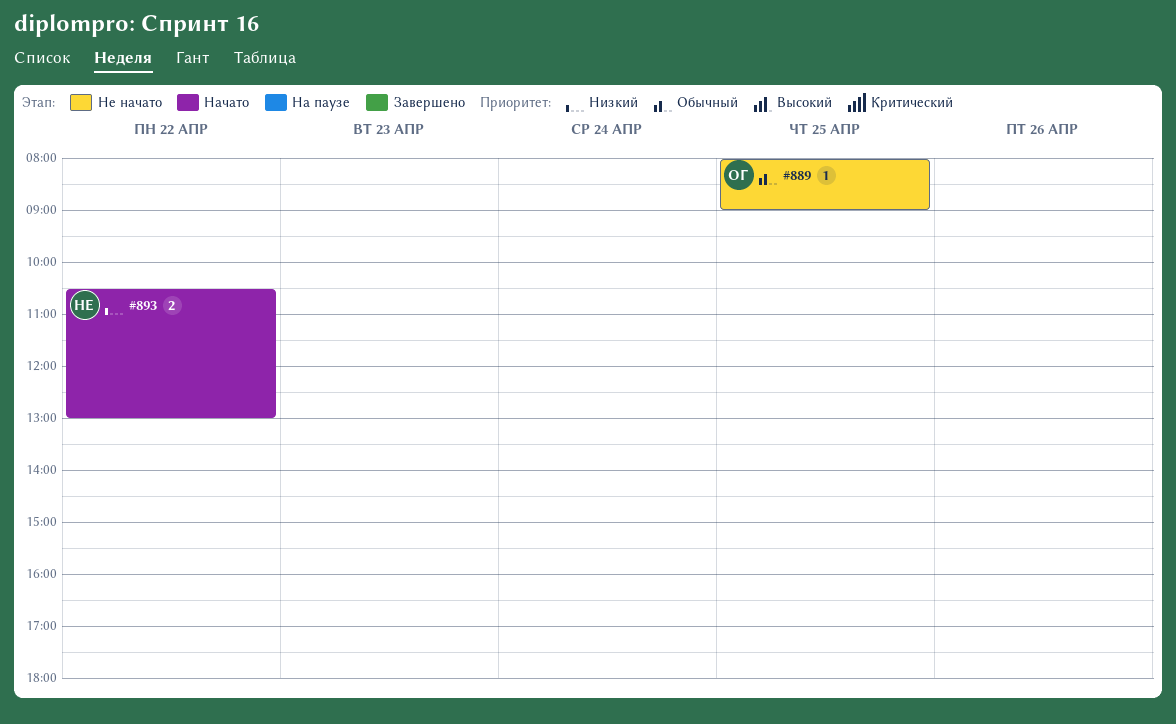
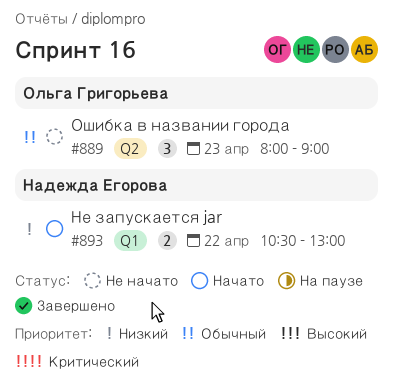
#889, estimate: 1 -> 3
#889, day: Apr 25 -> Apr 23

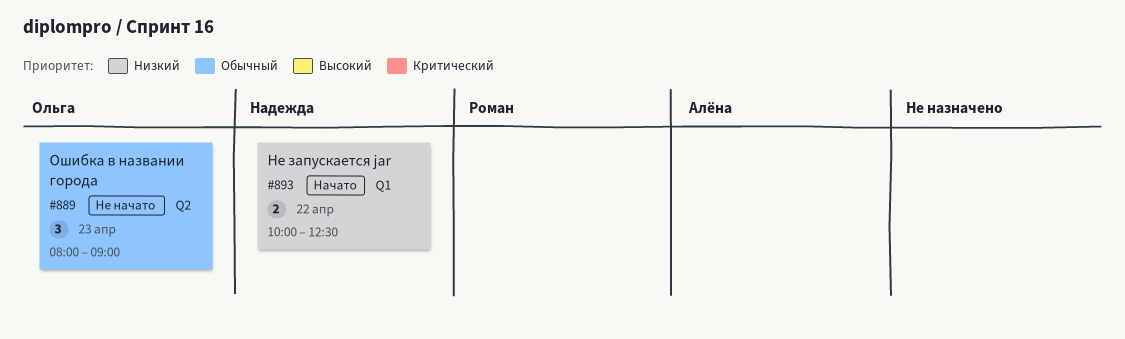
#893, begins: 10:30 -> 10:00
#893, ends: 13:00 -> 12:30

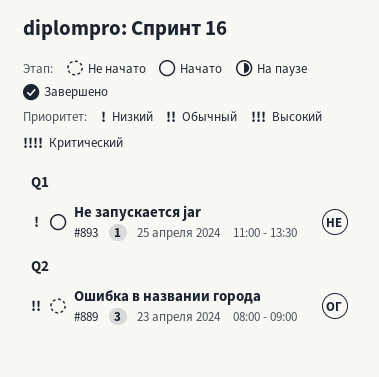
#893, estimate: 2 -> 1
#893, day: Apr 22 -> Apr 25
#893, begins: 10:00 -> 11:00
#893, ends: 12:30 -> 13:30

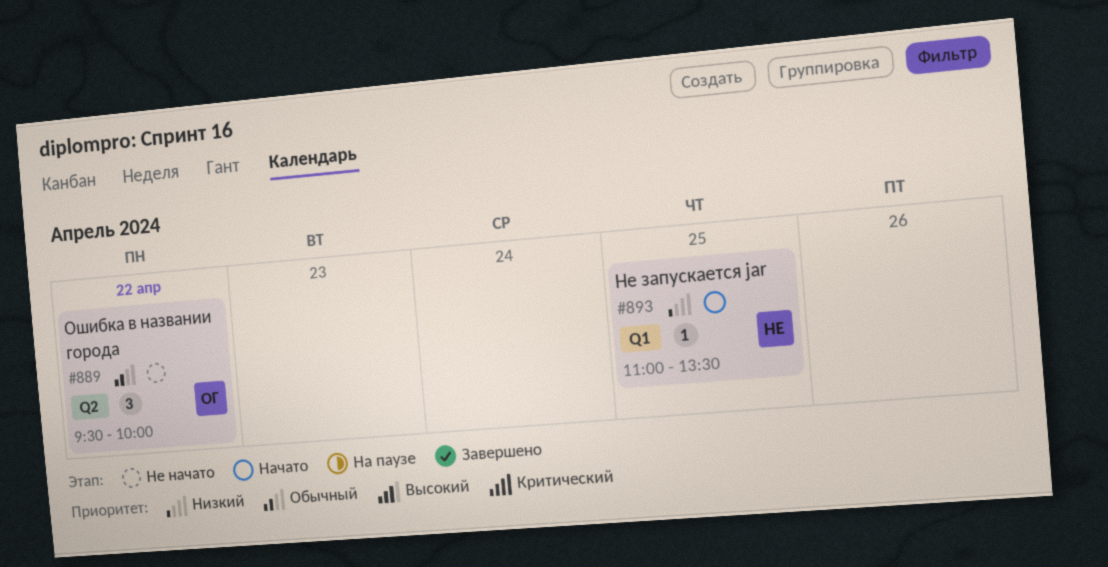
#889, day: Apr 23 -> Apr 22
#889, begins: 08:00 -> 09:30
#889, ends: 09:00 -> 10:00

